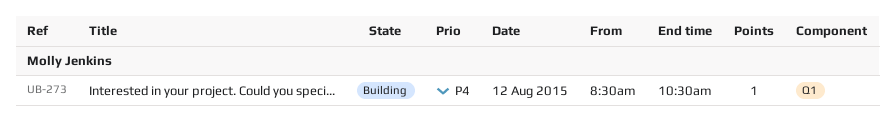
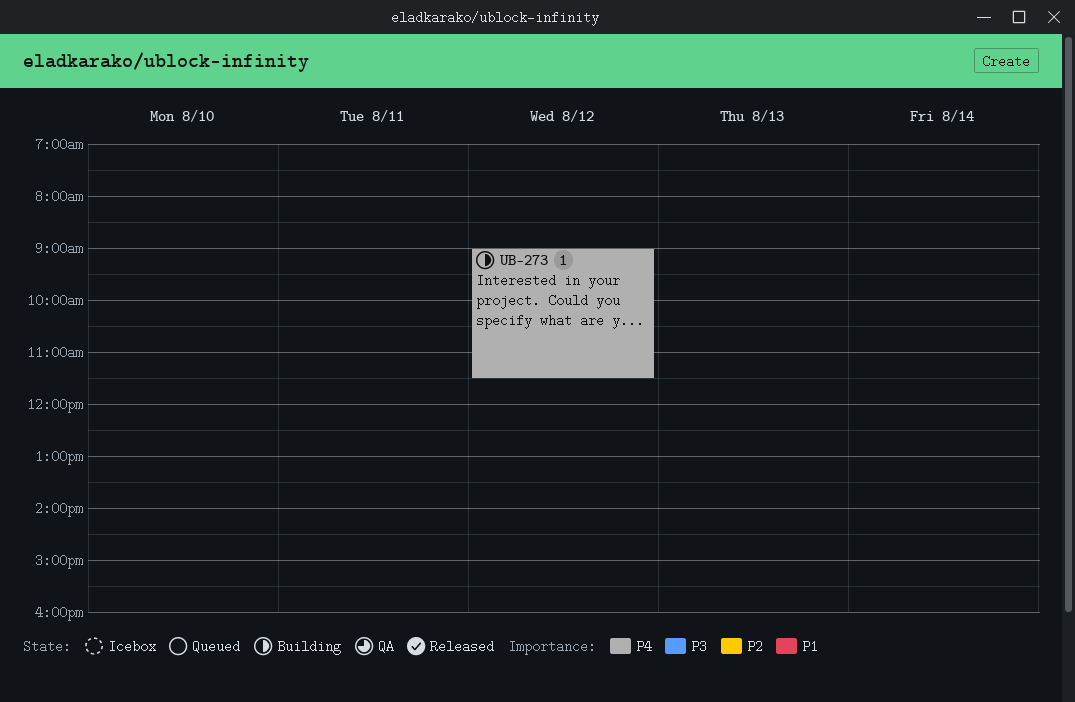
UB-273, begins: 08:30 -> 09:00
UB-273, ends: 10:30 -> 11:30

